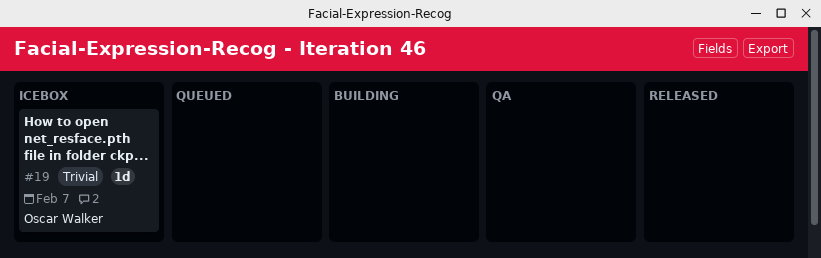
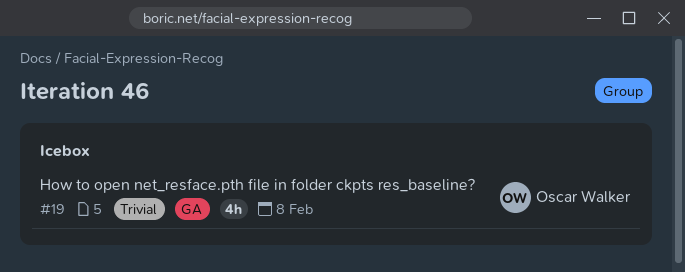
#19, estimate: 1d -> 4h
#19, due: Feb 7 -> Feb 8

